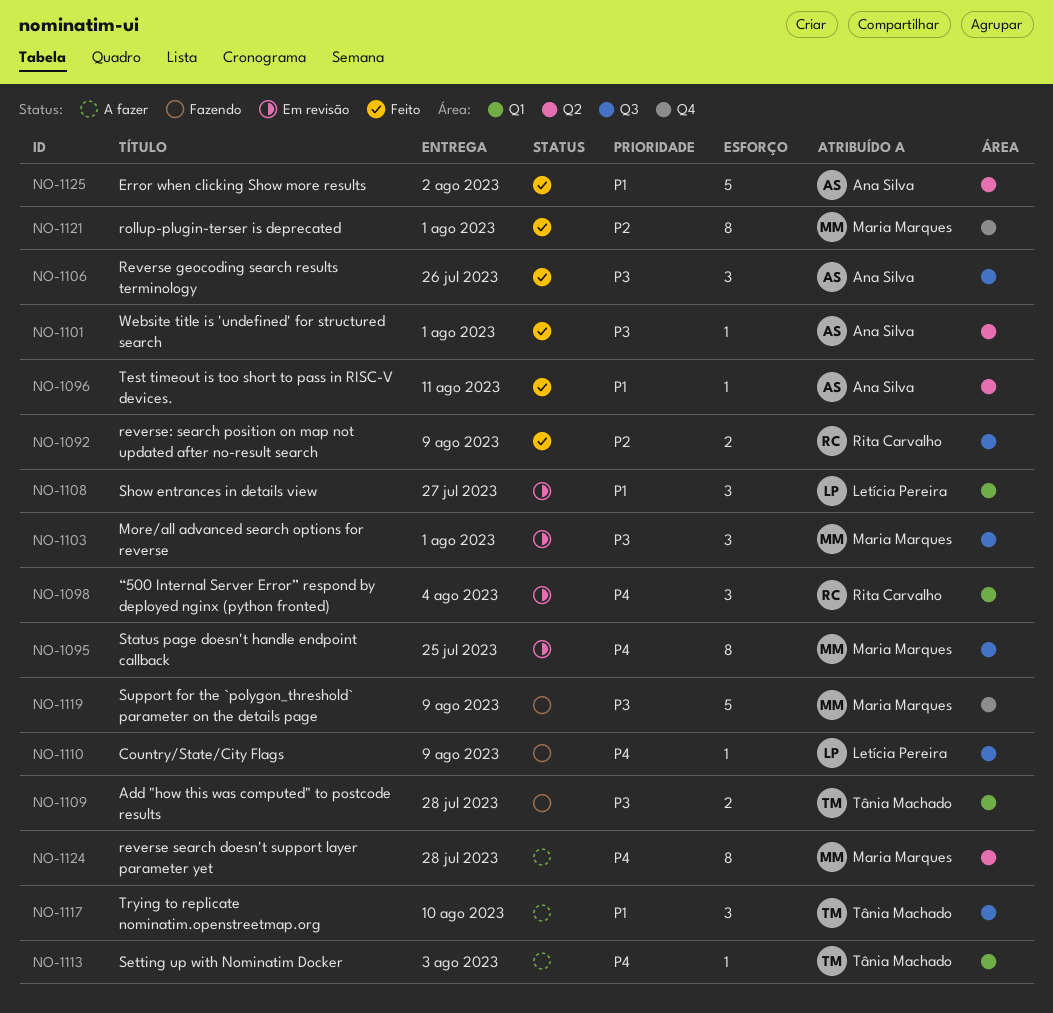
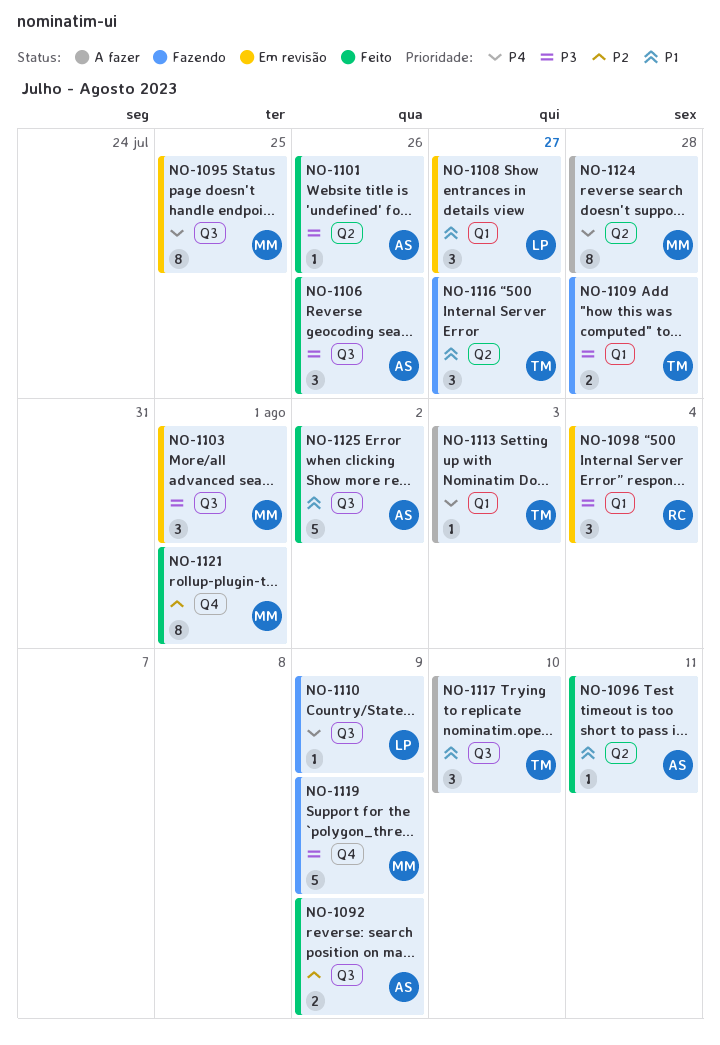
NO-1092, owner: Rita Carvalho -> Ana Silva
NO-1098, priority: P4 -> P3
NO-1101, due: Aug 1 -> Jul 26
NO-1116: none -> present
NO-1125, label: Q2 -> Q3

